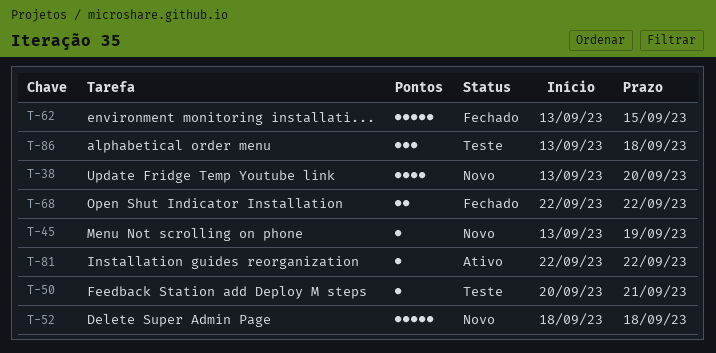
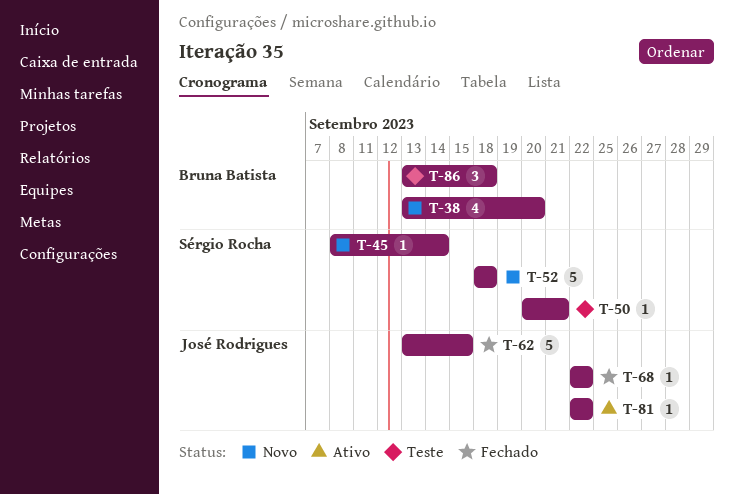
T-45, start: Sep 13 -> Sep 8
T-45, due: Sep 19 -> Sep 14
T-68, estimate: 2 -> 1

